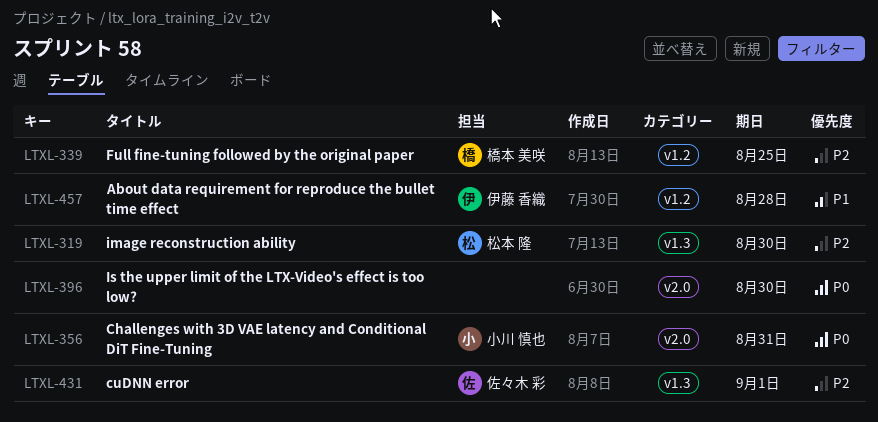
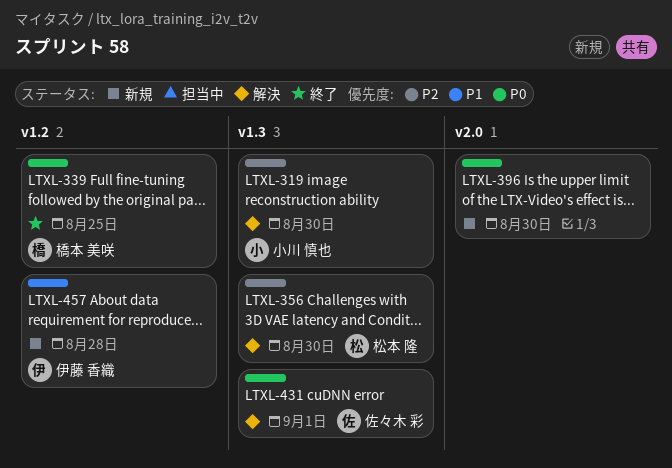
LTXL-319, owner: 松本 隆 -> 小川 慎也
LTXL-339, priority: P2 -> P0
LTXL-356, owner: 小川 慎也 -> 松本 隆
LTXL-356, priority: P0 -> P2
LTXL-356, label: v2.0 -> v1.3
LTXL-356, due: Aug 31 -> Aug 30
LTXL-431, priority: P2 -> P0

